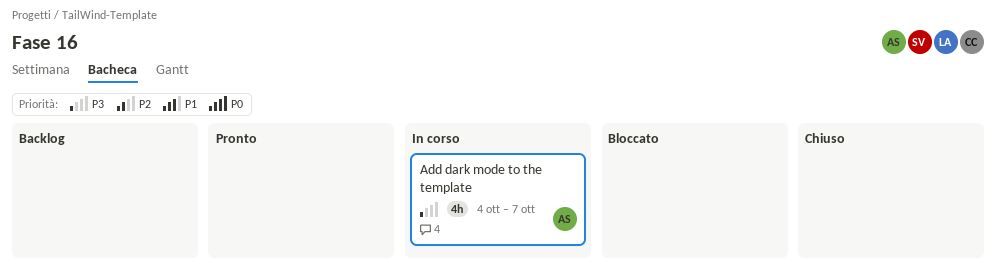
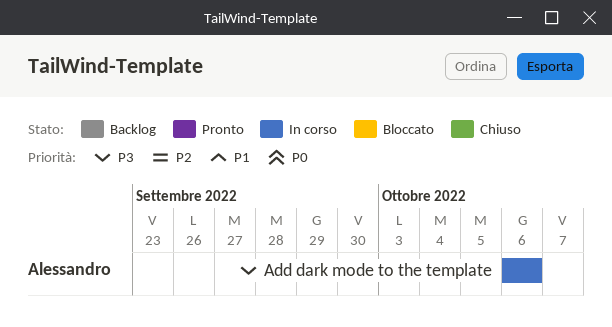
Add dark mode to the template, start: Oct 4 -> Oct 6
Add dark mode to the template, due: Oct 7 -> Oct 6

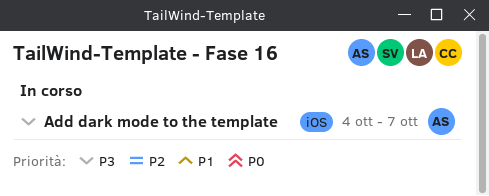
Add dark mode to the template, start: Oct 6 -> Oct 4
Add dark mode to the template, due: Oct 6 -> Oct 7

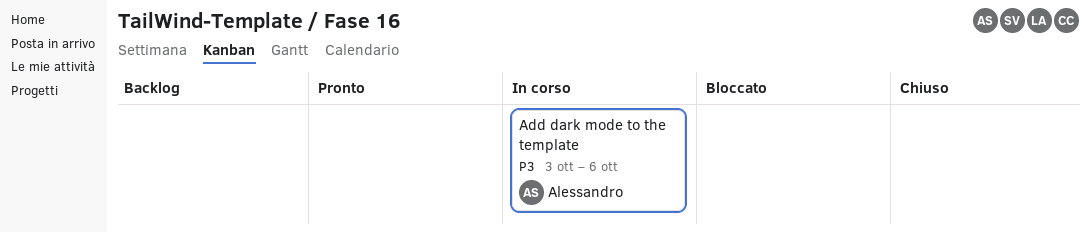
Add dark mode to the template, start: Oct 4 -> Oct 3
Add dark mode to the template, due: Oct 7 -> Oct 6

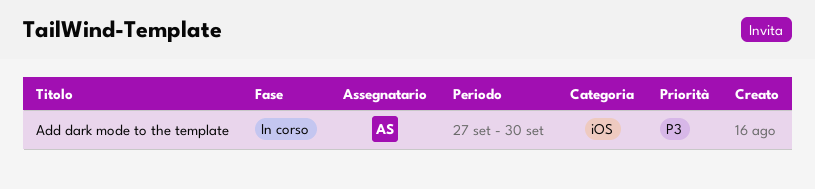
Add dark mode to the template, start: Oct 3 -> Sep 27
Add dark mode to the template, due: Oct 6 -> Sep 30

